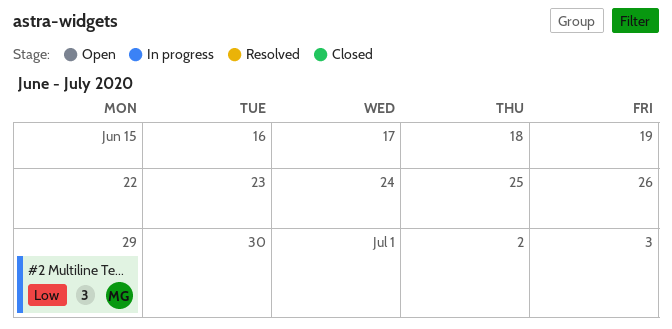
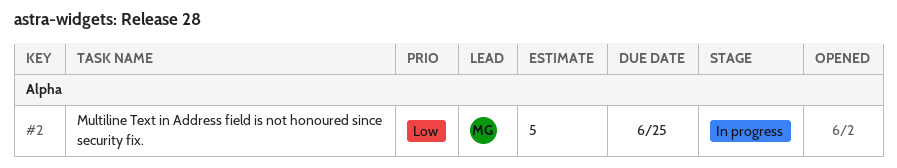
#2, estimate: 3 -> 5
#2, due: Jun 29 -> Jun 25

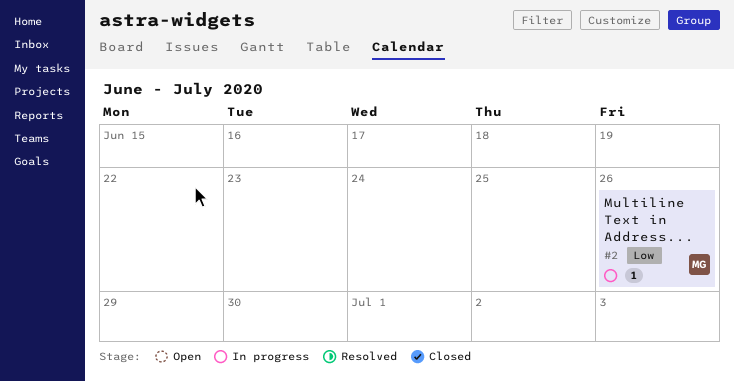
#2, estimate: 5 -> 1
#2, due: Jun 25 -> Jun 26

